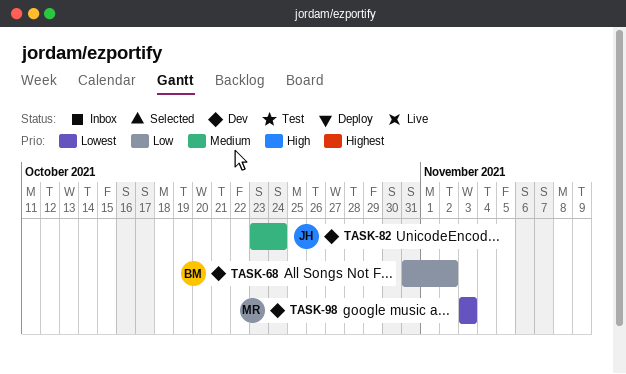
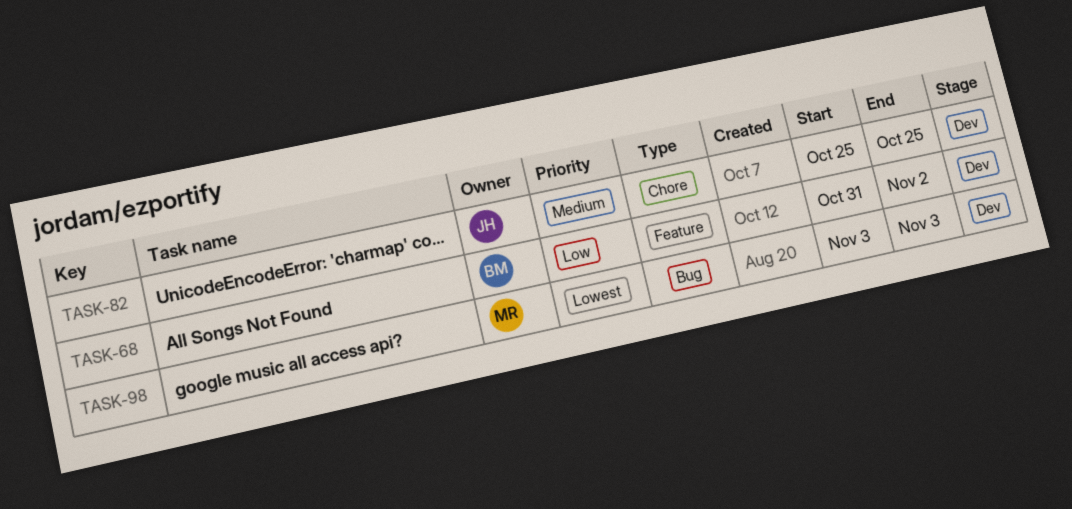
TASK-82, start: Oct 23 -> Oct 25
TASK-82, due: Oct 24 -> Oct 25

